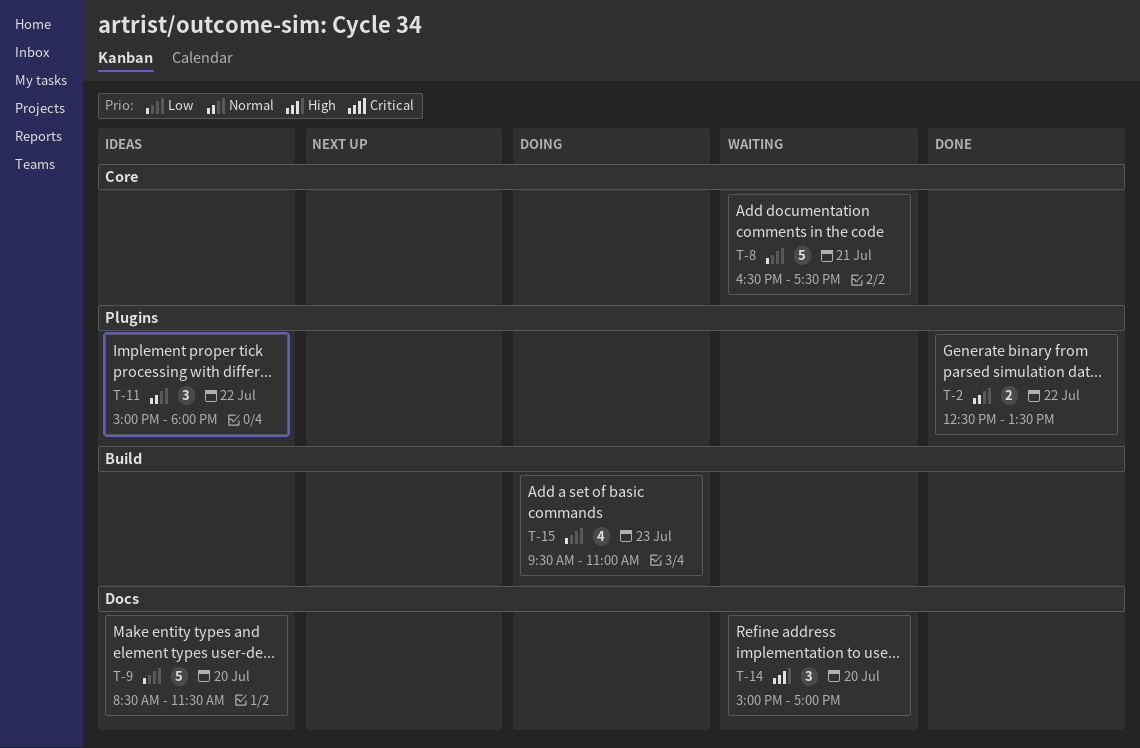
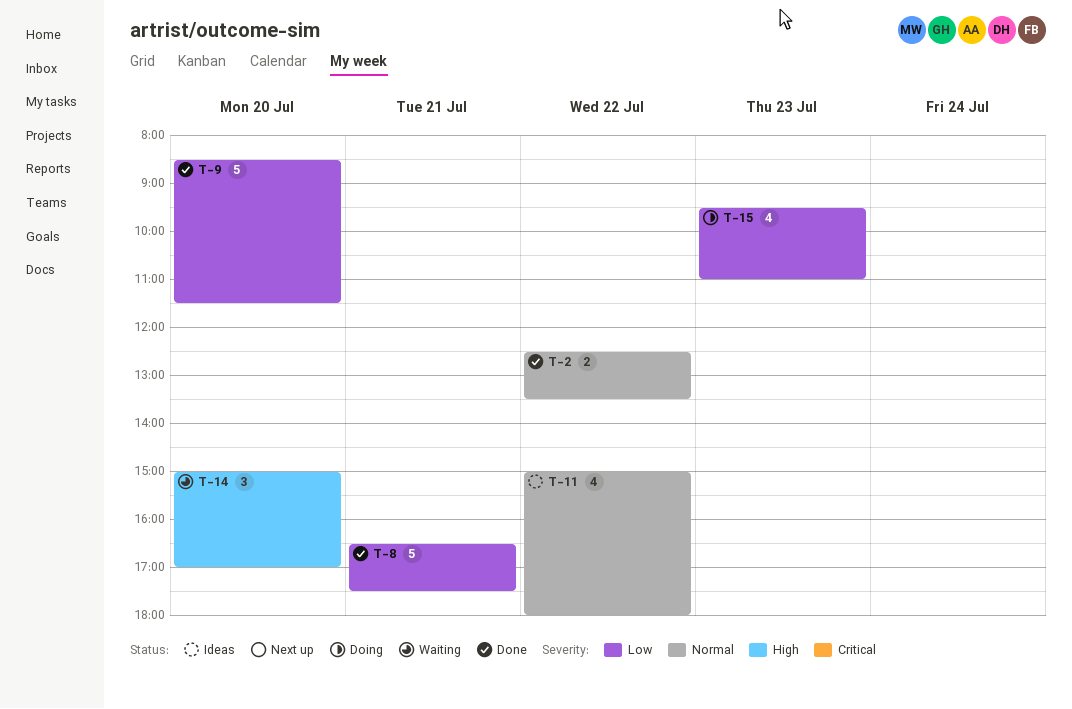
T-8, status: Waiting -> Done
T-9, status: Ideas -> Done
T-11, estimate: 3 -> 4

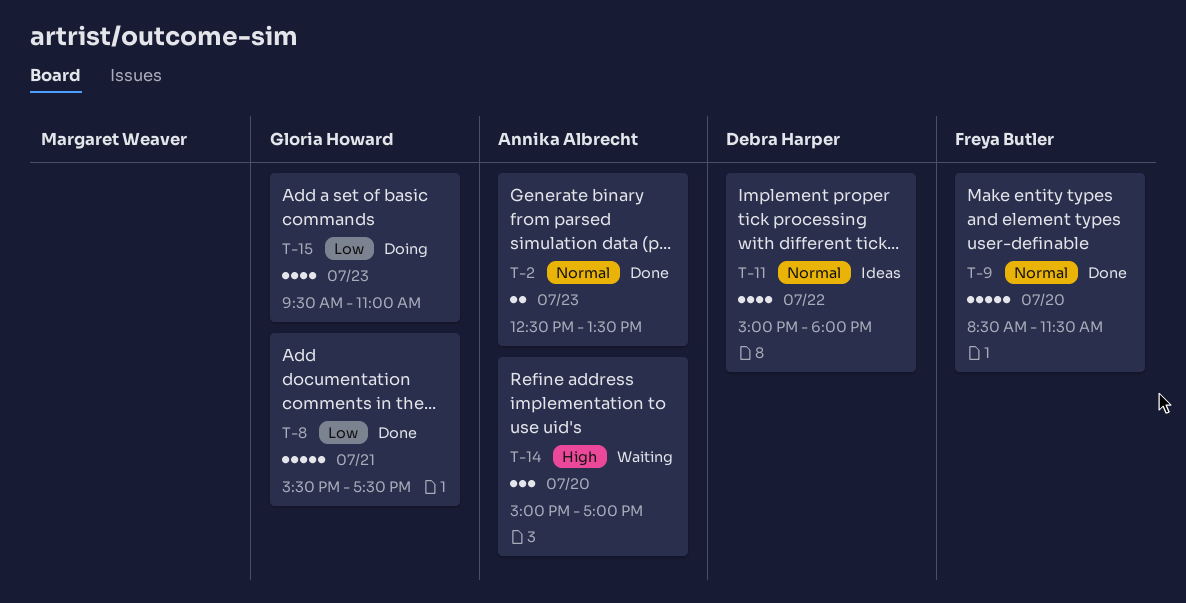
T-2, day: Jul 22 -> Jul 23
T-8, begins: 16:30 -> 15:30
T-9, priority: Low -> Normal

